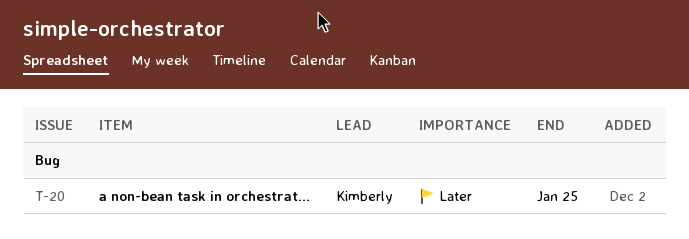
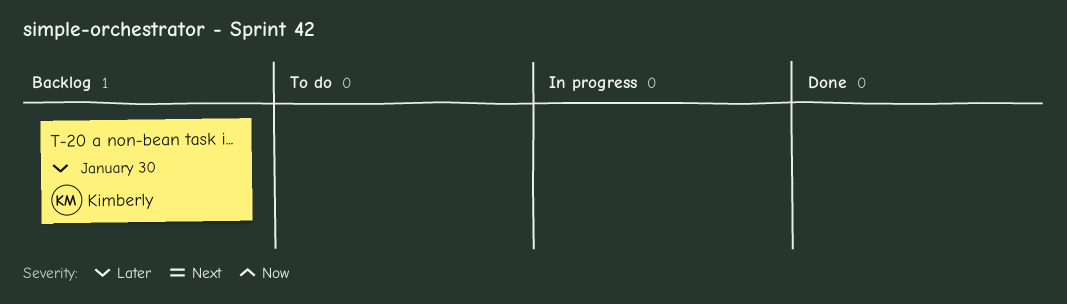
T-20, due: Jan 25 -> Jan 30

